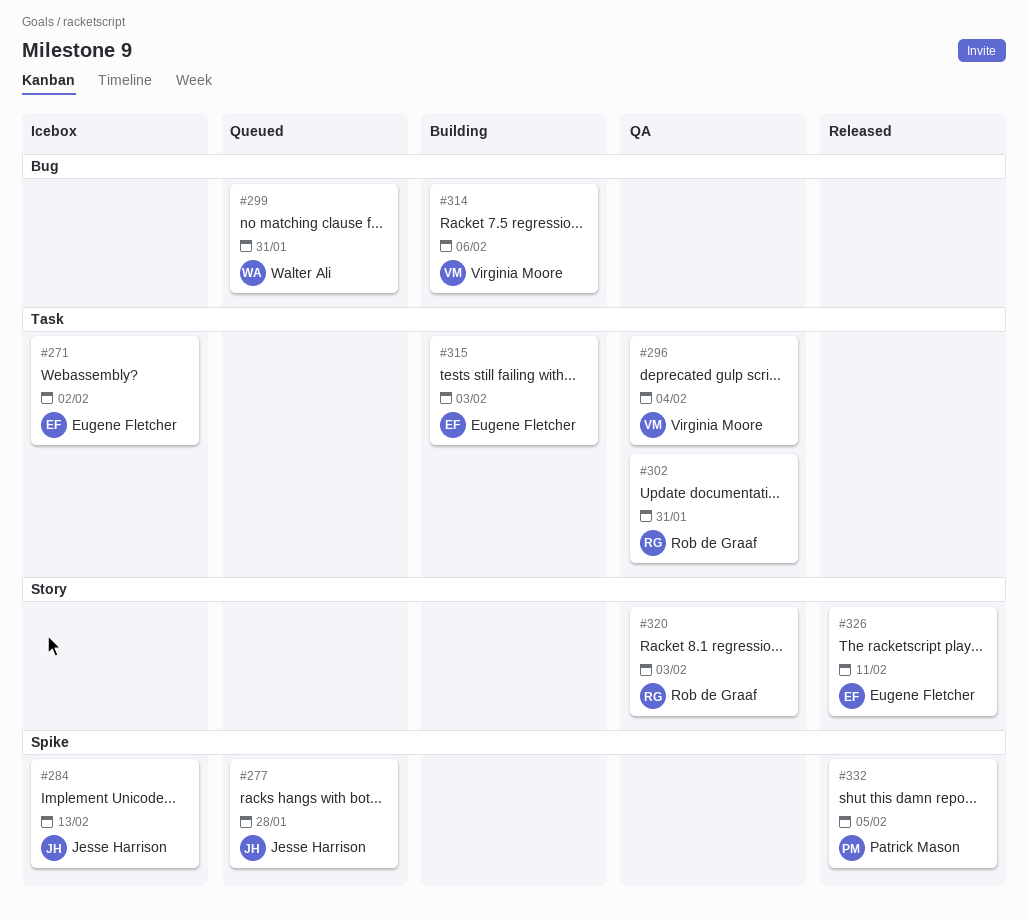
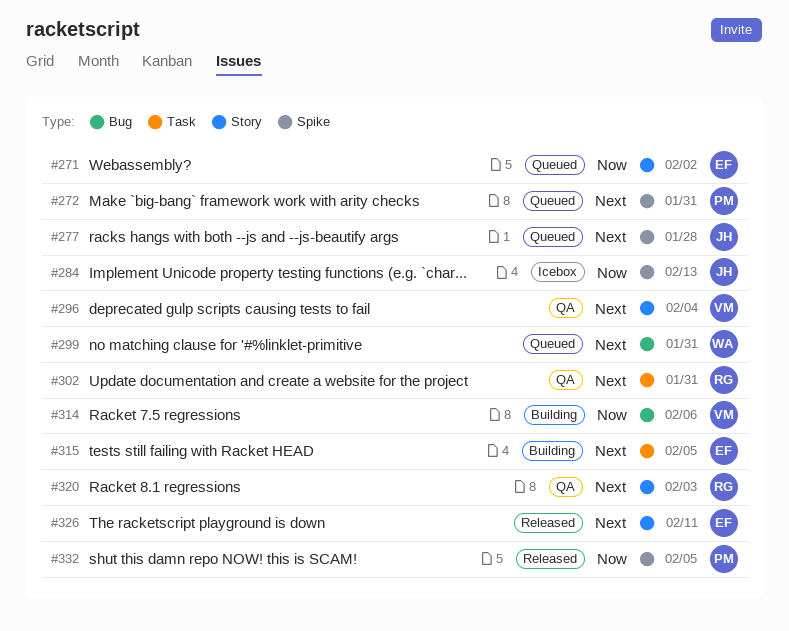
#271, status: Icebox -> Queued
#271, label: Task -> Story
#272: none -> present
#296, label: Task -> Story
#315, due: Feb 3 -> Feb 5

